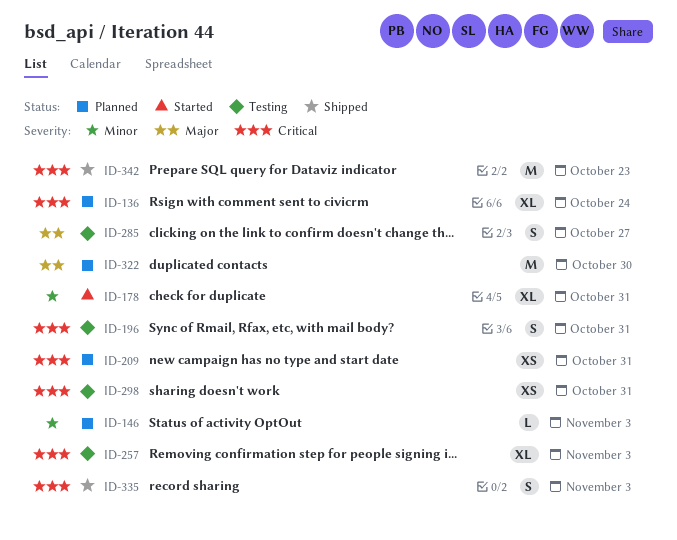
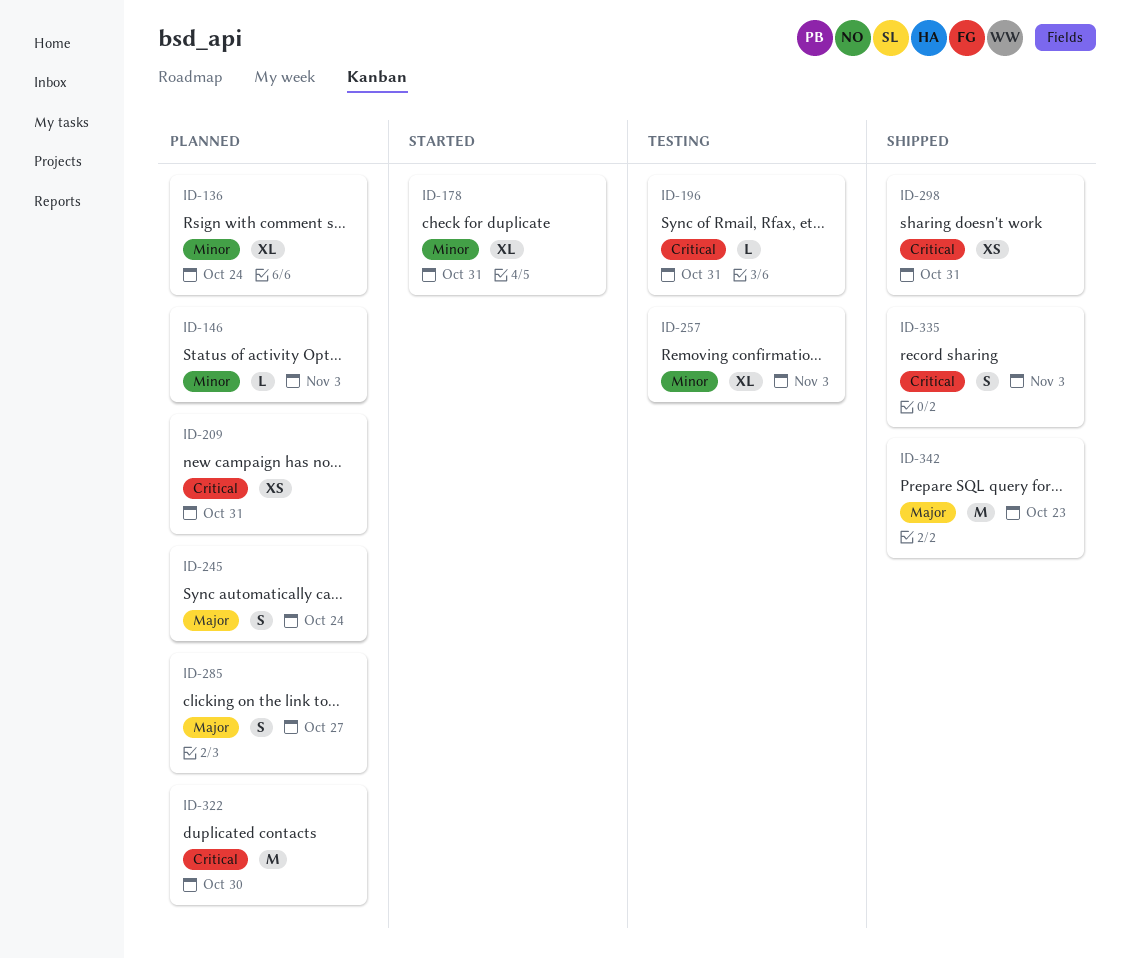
ID-136, priority: Critical -> Minor
ID-196, estimate: S -> L
ID-245: none -> present
ID-257, priority: Critical -> Minor
ID-285, status: Testing -> Planned
ID-298, status: Testing -> Shipped
ID-322, priority: Major -> Critical
ID-342, priority: Critical -> Major

